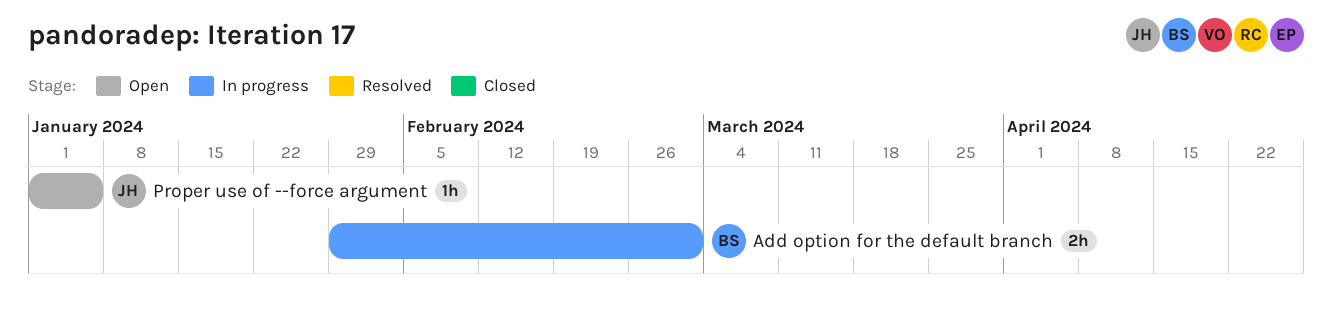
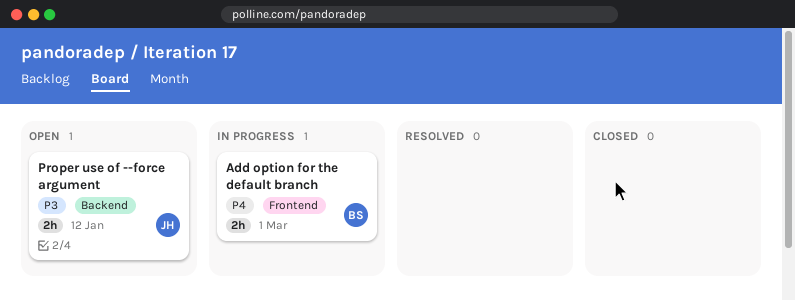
Proper use of --force argument, estimate: 1h -> 2h
Proper use of --force argument, due: Jan 5 -> Jan 12

